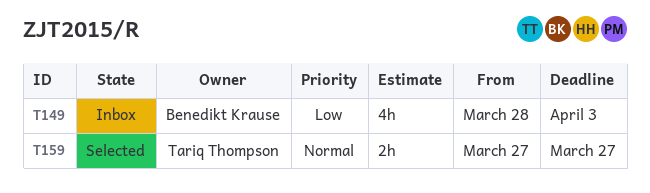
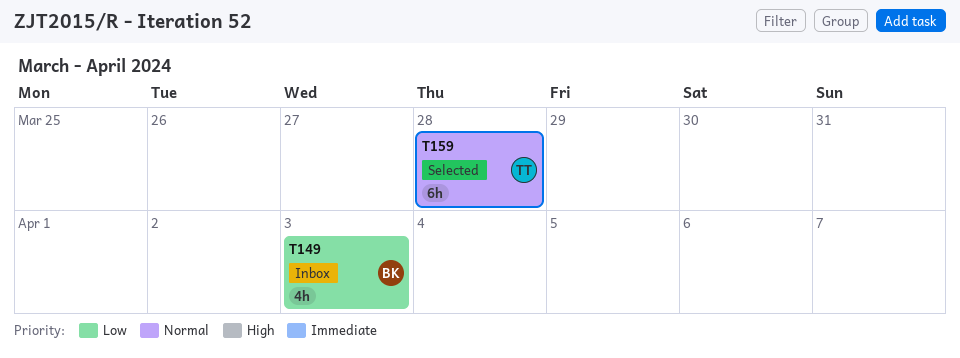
T159, estimate: 2h -> 6h
T159, due: Mar 27 -> Mar 28

